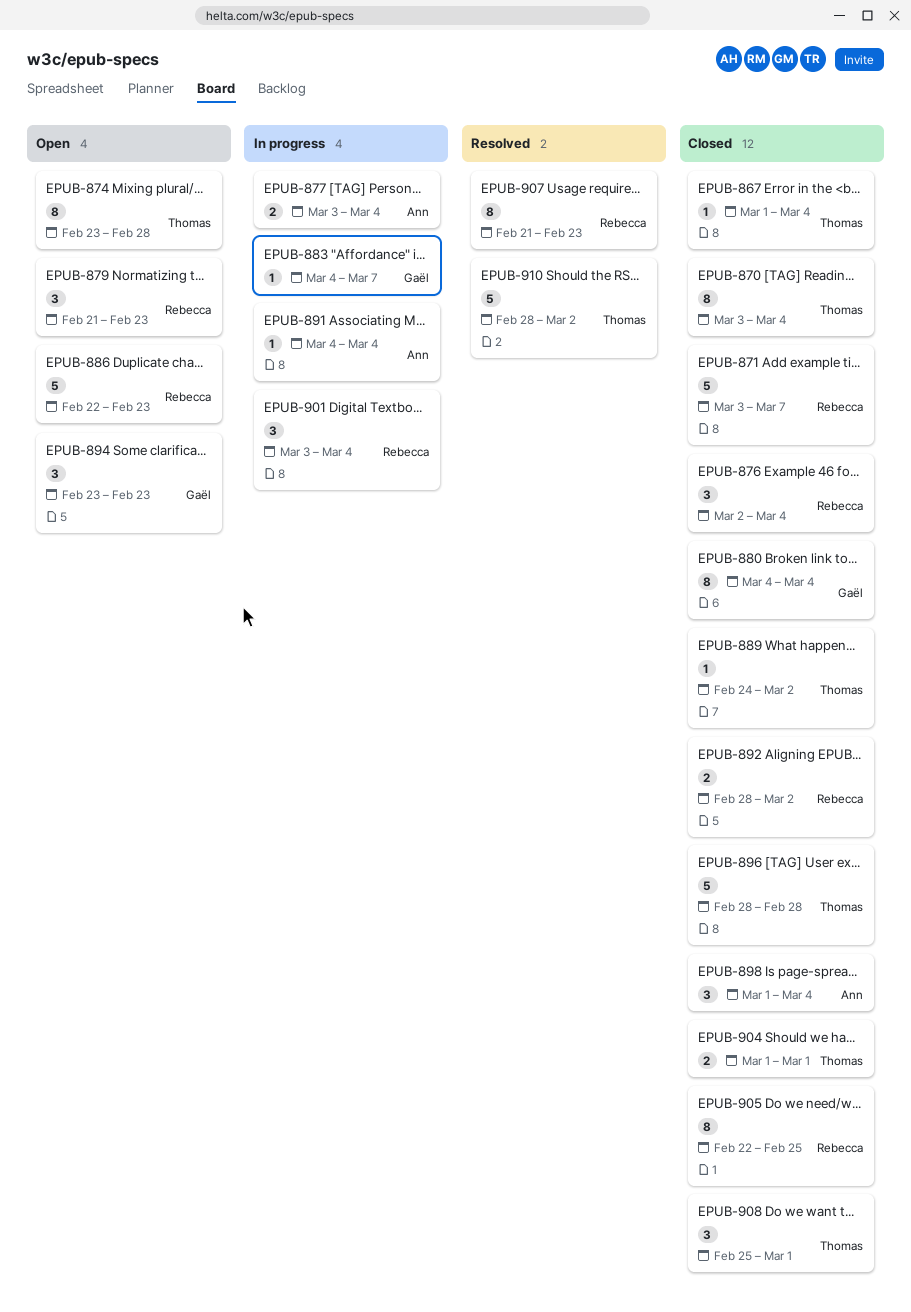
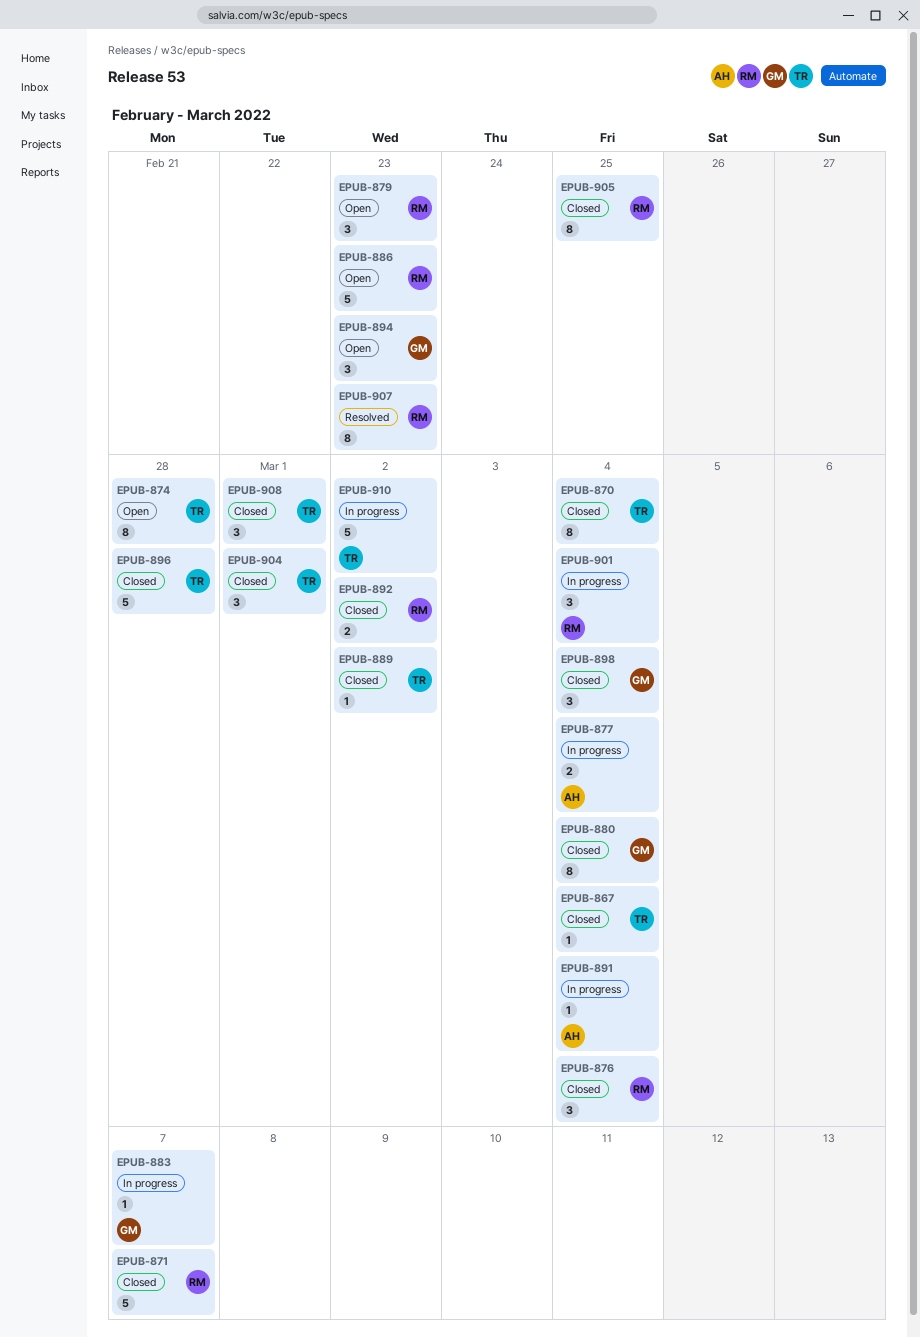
EPUB-898, owner: Ann -> Gaël
EPUB-904, estimate: 2 -> 3
EPUB-910, status: Resolved -> In progress

